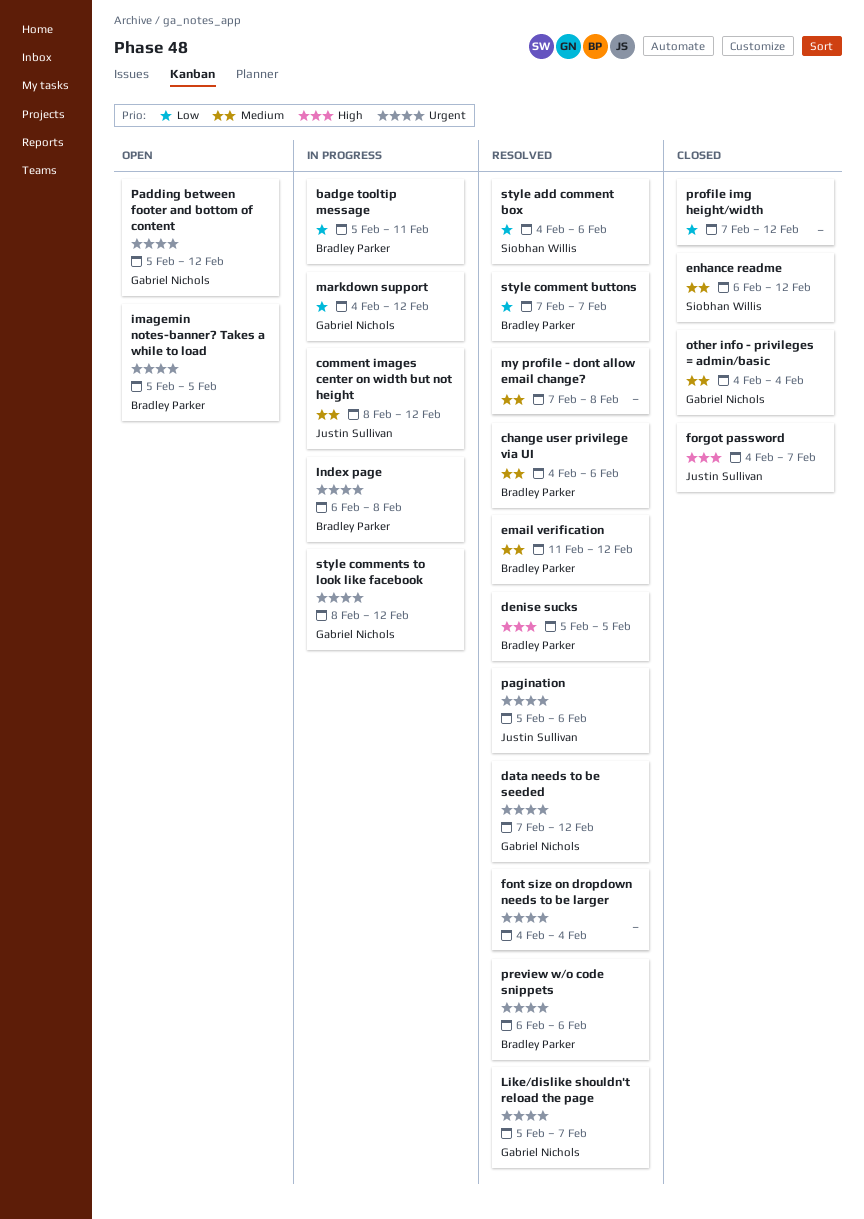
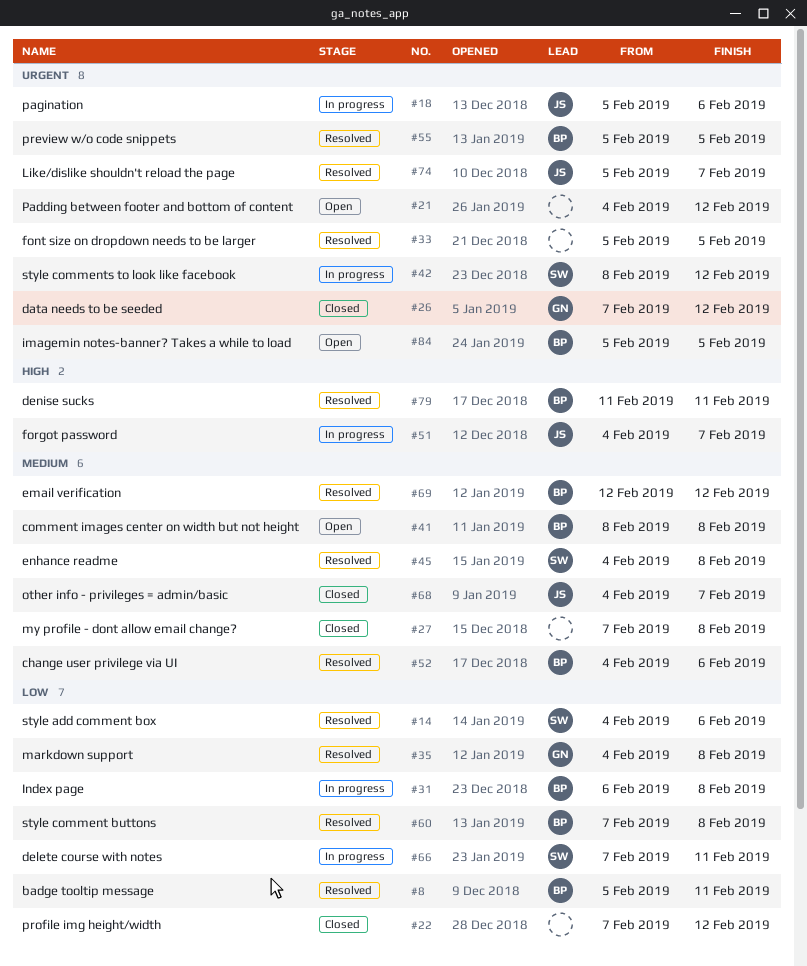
badge tooltip message, status: In progress -> Resolved
comment images center on width but not height, status: In progress -> Open
comment images center on width but not height, owner: Justin Sullivan -> Bradley Parker
comment images center on width but not height, due: Feb 12 -> Feb 8
data needs to be seeded, status: Resolved -> Closed
delete course with notes: none -> present
denise sucks, start: Feb 5 -> Feb 11
denise sucks, due: Feb 5 -> Feb 11
email verification, start: Feb 11 -> Feb 12
enhance readme, status: Closed -> Resolved
enhance readme, start: Feb 6 -> Feb 4
enhance readme, due: Feb 12 -> Feb 8
font size on dropdown needs to be larger, start: Feb 4 -> Feb 5
font size on dropdown needs to be larger, due: Feb 4 -> Feb 5
forgot password, status: Closed -> In progress
Index page, priority: Urgent -> Low
Like/dislike shouldn't reload the page, owner: Gabriel Nichols -> Justin Sullivan
markdown support, status: In progress -> Resolved
markdown support, due: Feb 12 -> Feb 8
my profile - dont allow email change?, status: Resolved -> Closed
other info - privileges = admin/basic, owner: Gabriel Nichols -> Justin Sullivan
other info - privileges = admin/basic, due: Feb 4 -> Feb 7
Padding between footer and bottom of content, owner: Gabriel Nichols -> none
Padding between footer and bottom of content, start: Feb 5 -> Feb 4
pagination, status: Resolved -> In progress
preview w/o code snippets, start: Feb 6 -> Feb 5
preview w/o code snippets, due: Feb 6 -> Feb 5
style comment buttons, due: Feb 7 -> Feb 8
style comments to look like facebook, owner: Gabriel Nichols -> Siobhan Willis

